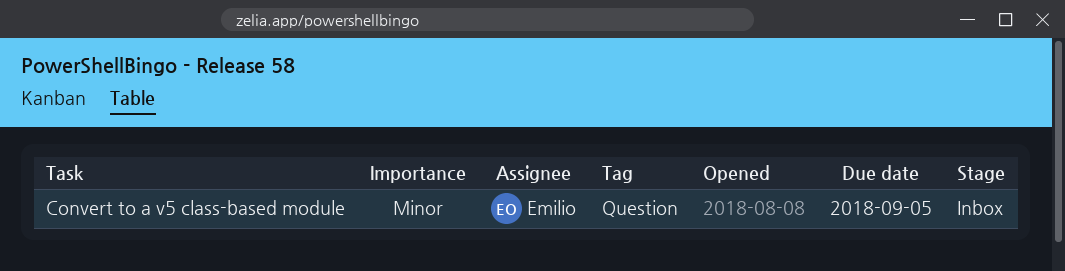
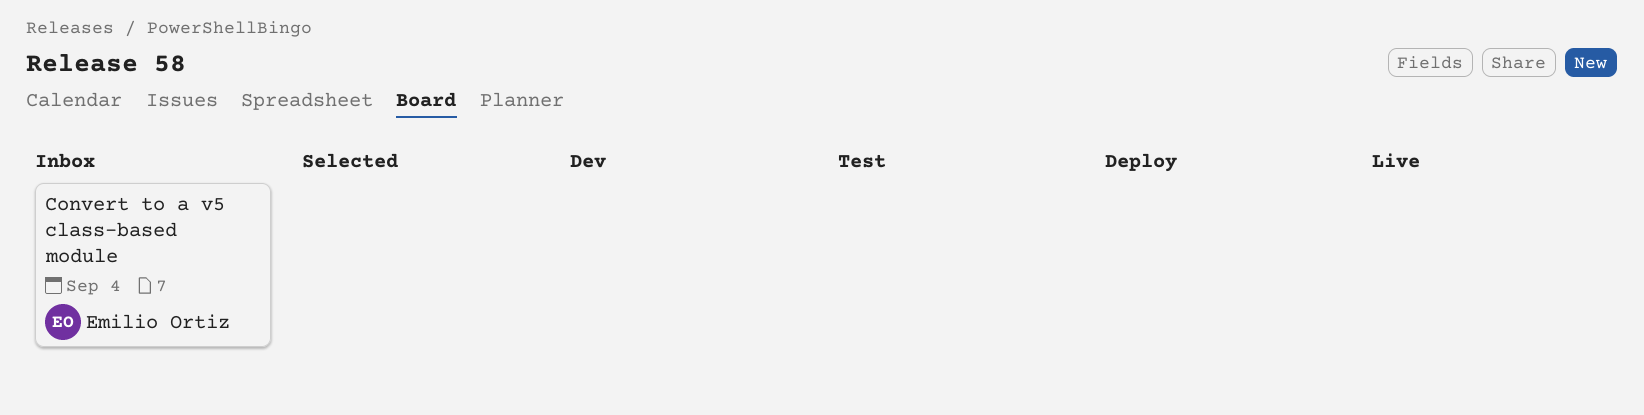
Convert to a v5 class-based module, due: Sep 5 -> Sep 4

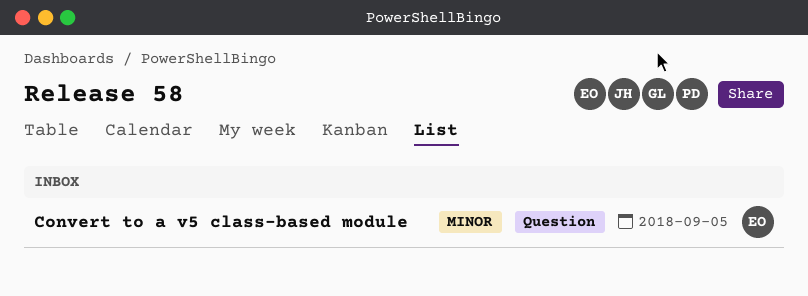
Convert to a v5 class-based module, due: Sep 4 -> Sep 5

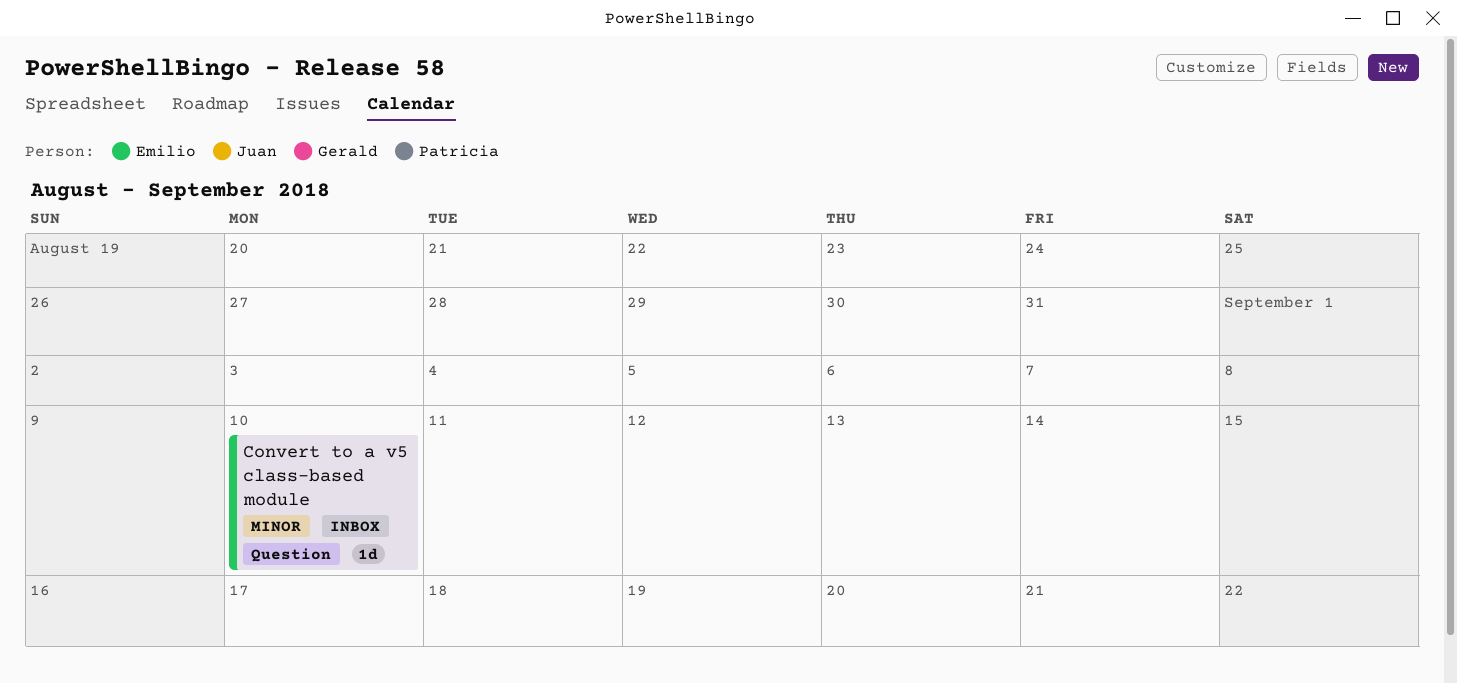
Convert to a v5 class-based module, due: Sep 5 -> Sep 10

